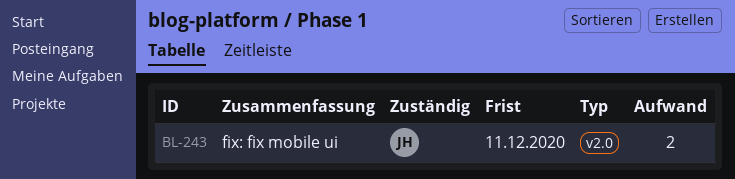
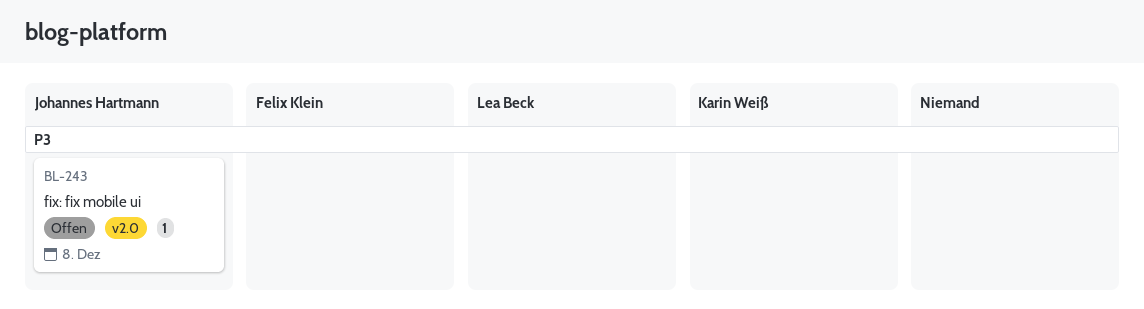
BL-243, estimate: 2 -> 1
BL-243, due: Dec 11 -> Dec 8

